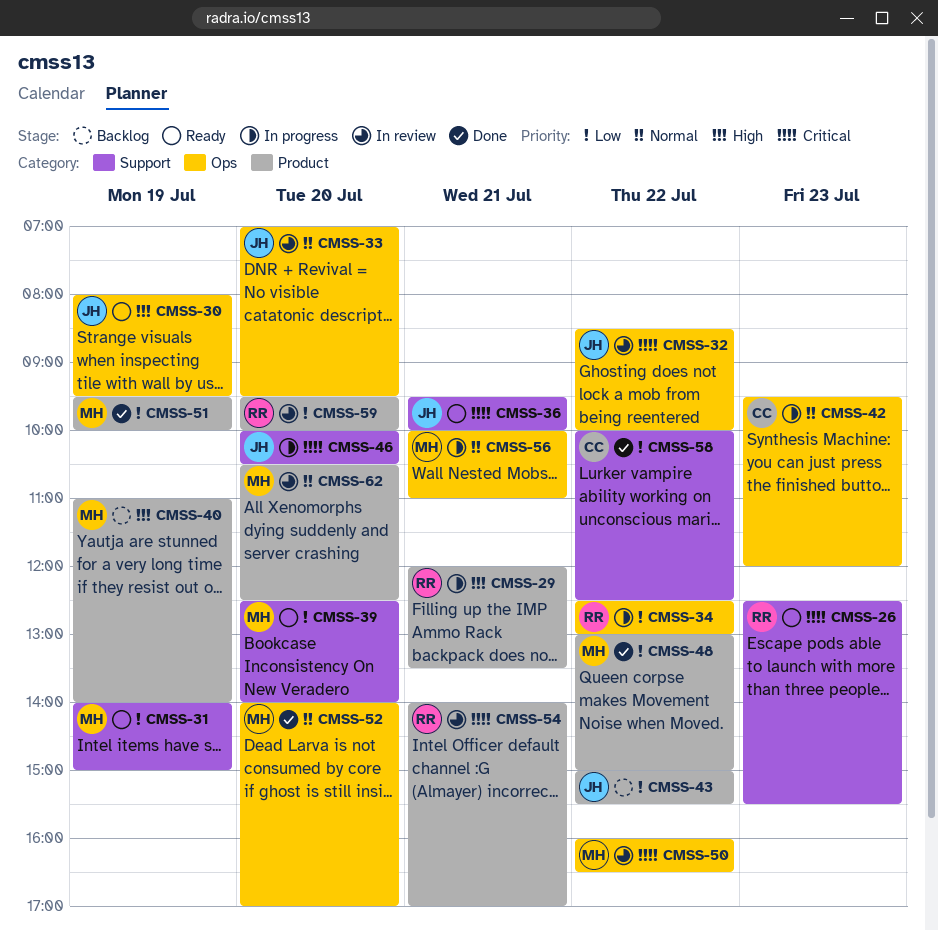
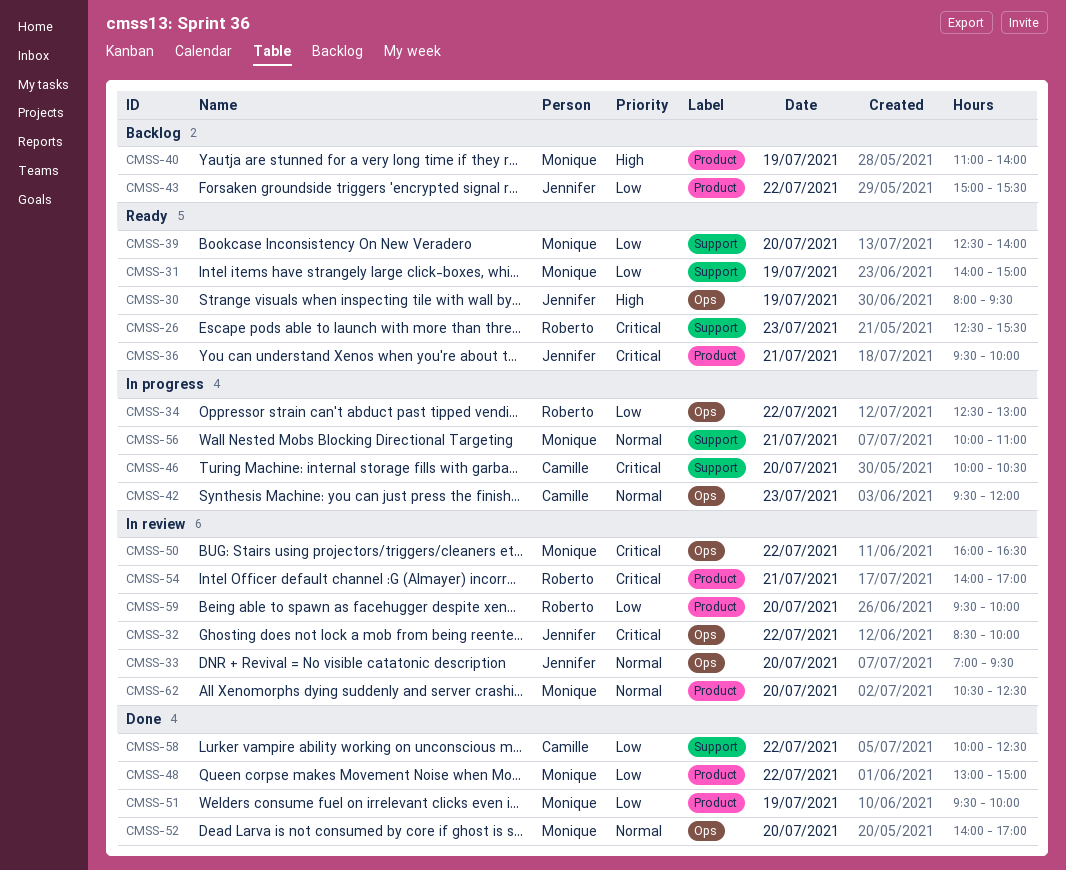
CMSS-29: present -> none
CMSS-36, label: Support -> Product
CMSS-46, owner: Jennifer -> Camille
CMSS-56, label: Ops -> Support

